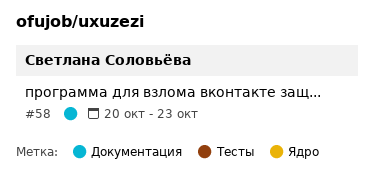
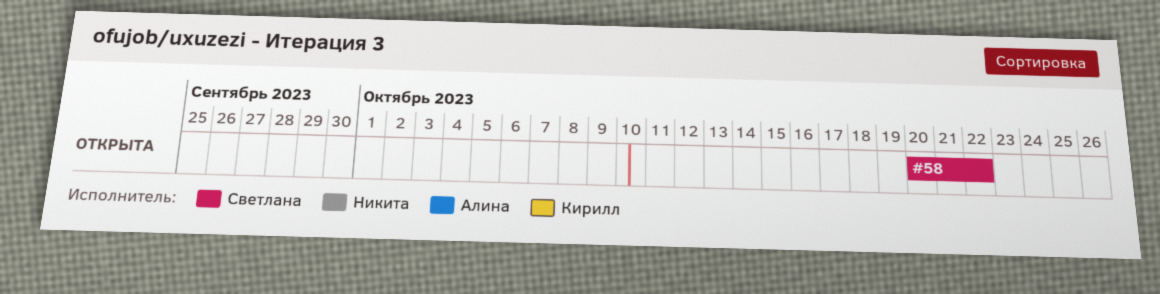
#58, due: Oct 23 -> Oct 22

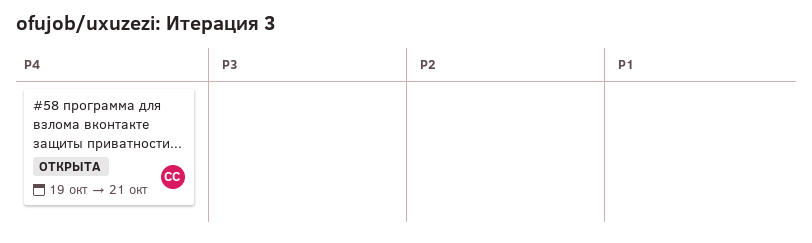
#58, start: Oct 20 -> Oct 19
#58, due: Oct 22 -> Oct 21

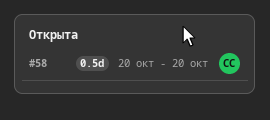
#58, start: Oct 19 -> Oct 20
#58, due: Oct 21 -> Oct 20

